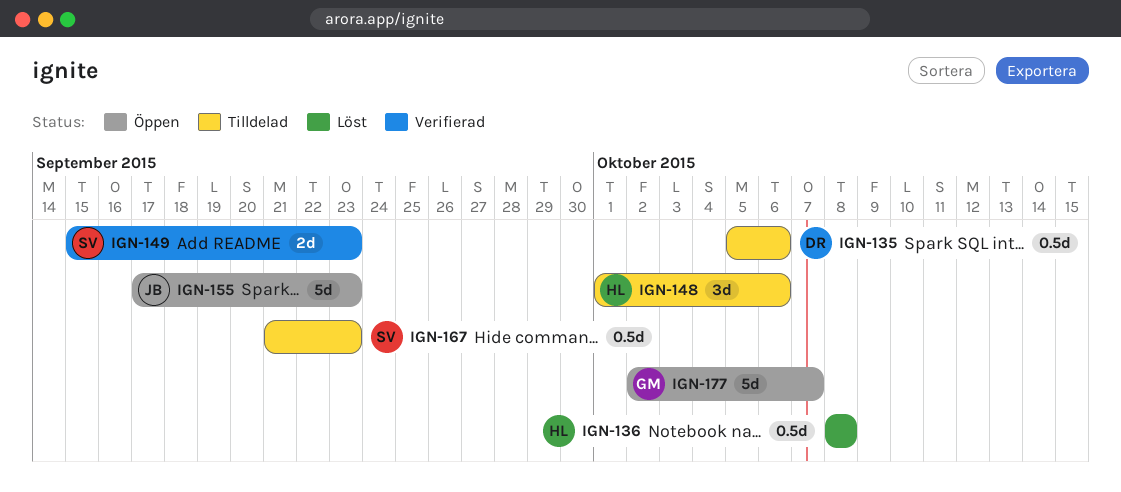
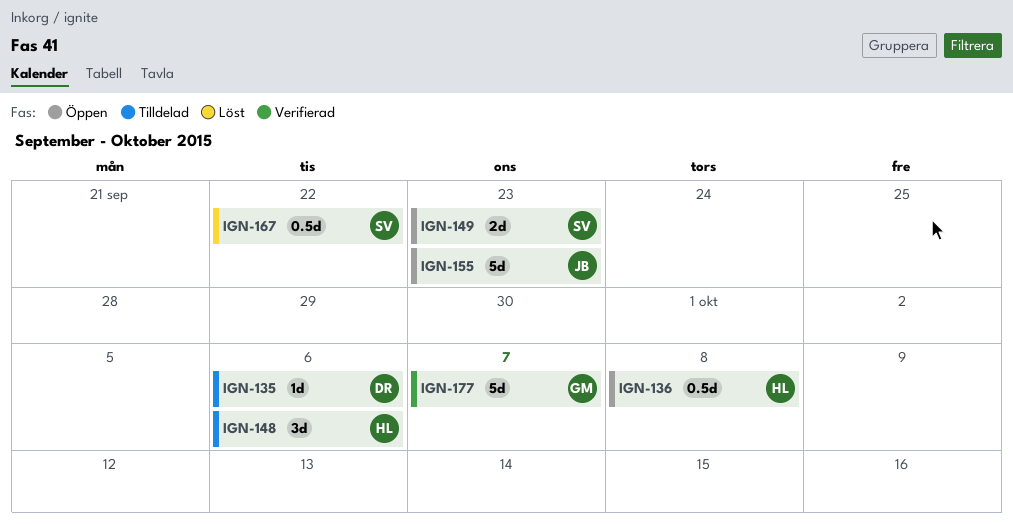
IGN-135, estimate: 0.5d -> 1d
IGN-136, status: Löst -> Öppen
IGN-149, status: Verifierad -> Öppen
IGN-167, status: Tilldelad -> Löst
IGN-167, due: Sep 23 -> Sep 22
IGN-177, status: Öppen -> Verifierad

